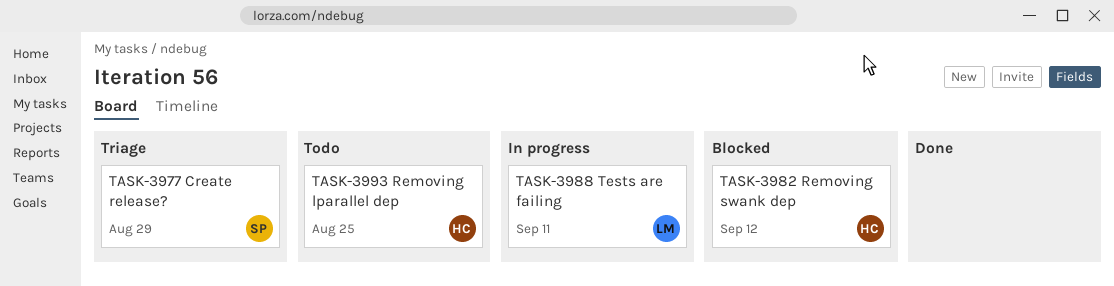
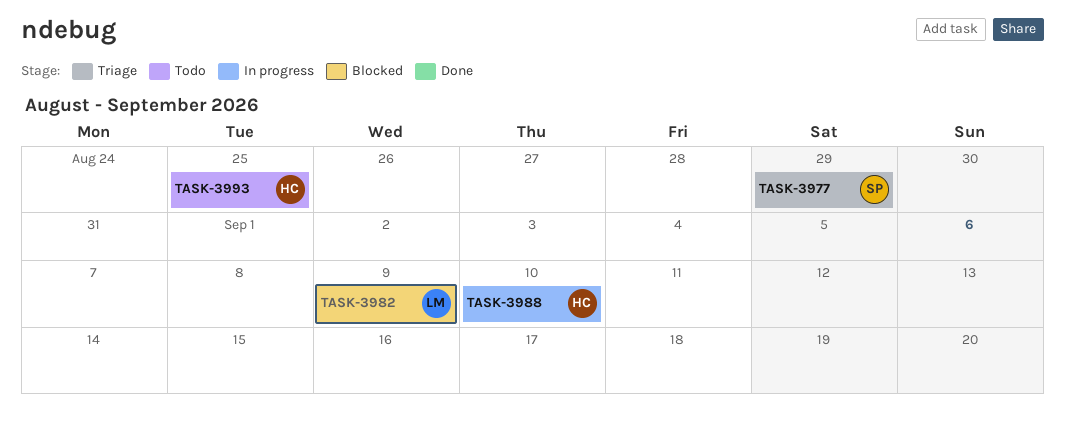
TASK-3982, owner: HC -> LM
TASK-3982, due: Sep 12 -> Sep 9
TASK-3988, owner: LM -> HC
TASK-3988, due: Sep 11 -> Sep 10

